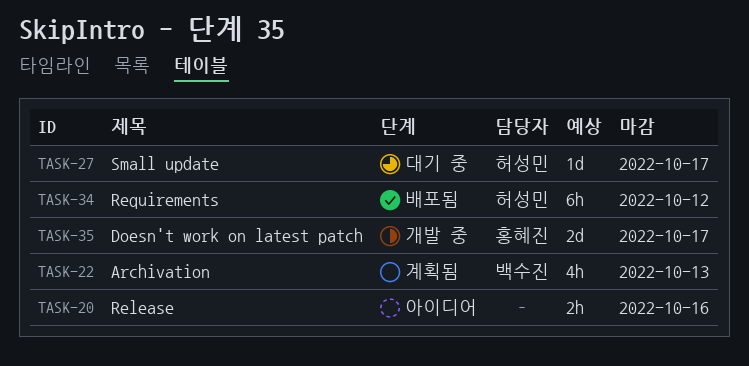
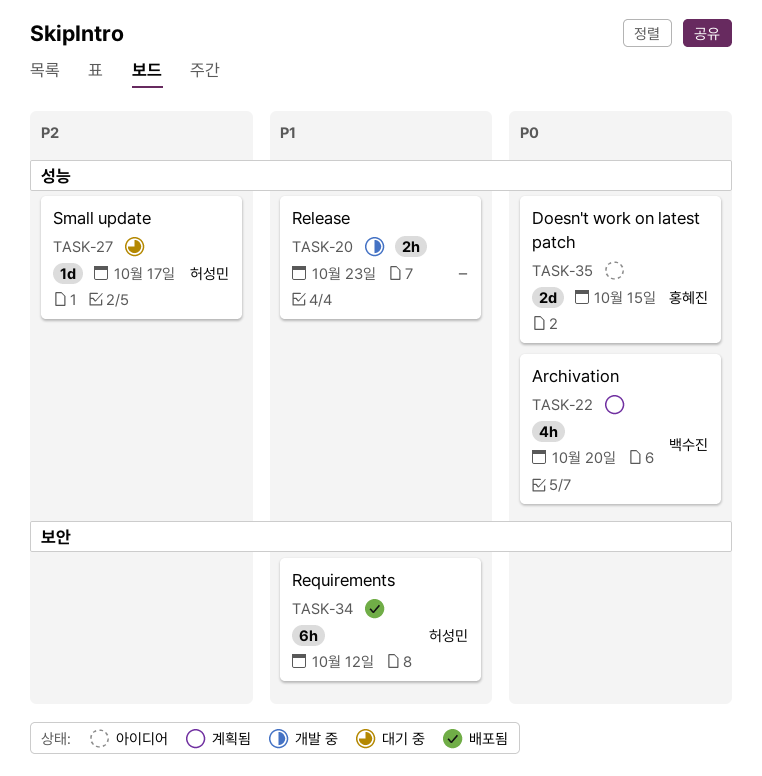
TASK-20, status: 아이디어 -> 개발 중
TASK-20, due: Oct 16 -> Oct 23
TASK-22, due: Oct 13 -> Oct 20
TASK-35, status: 개발 중 -> 아이디어
TASK-35, due: Oct 17 -> Oct 15

